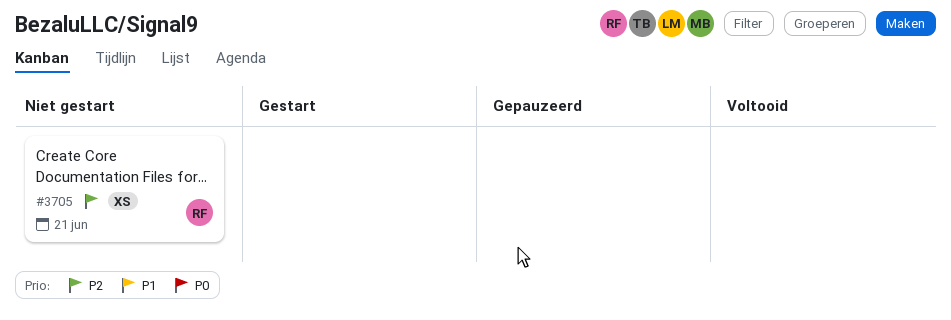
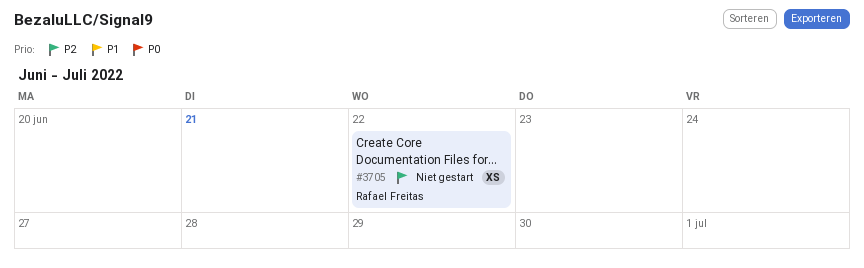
#3705, due: Jun 21 -> Jun 22

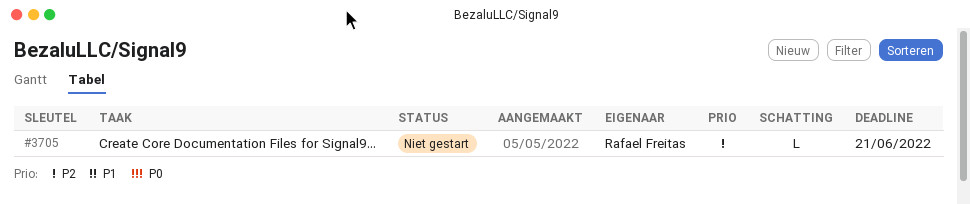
#3705, estimate: XS -> L
#3705, due: Jun 22 -> Jun 21

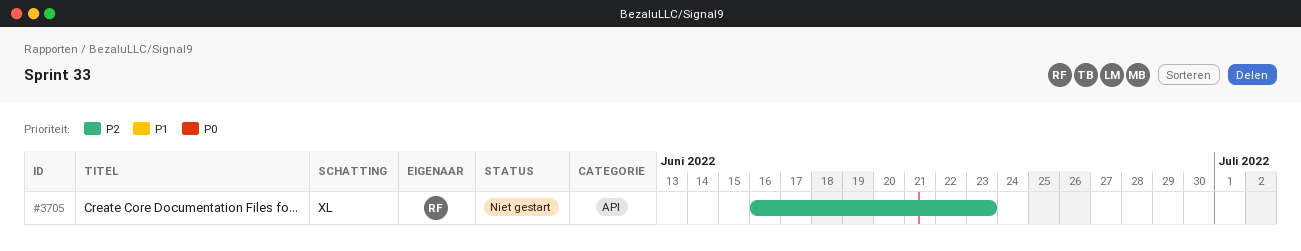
#3705, estimate: L -> XL
#3705, due: Jun 21 -> Jun 23

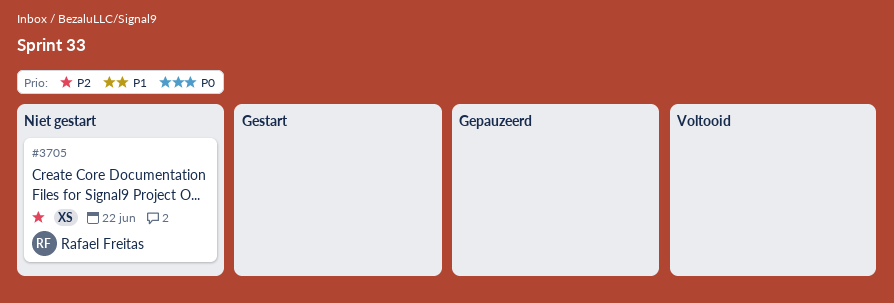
#3705, estimate: XL -> XS
#3705, due: Jun 23 -> Jun 22

